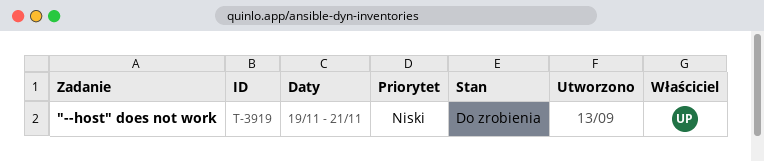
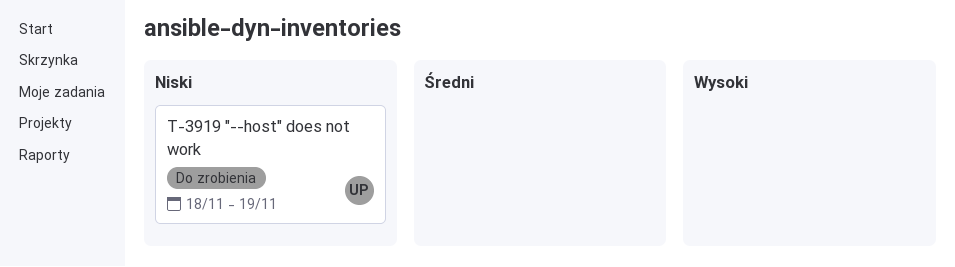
T-3919, start: Nov 19 -> Nov 18
T-3919, due: Nov 21 -> Nov 19

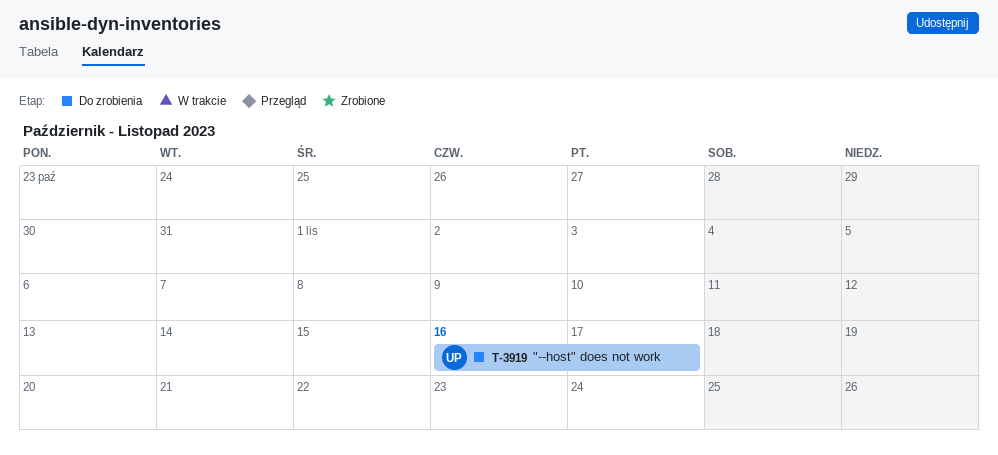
T-3919, start: Nov 18 -> Nov 16
T-3919, due: Nov 19 -> Nov 17

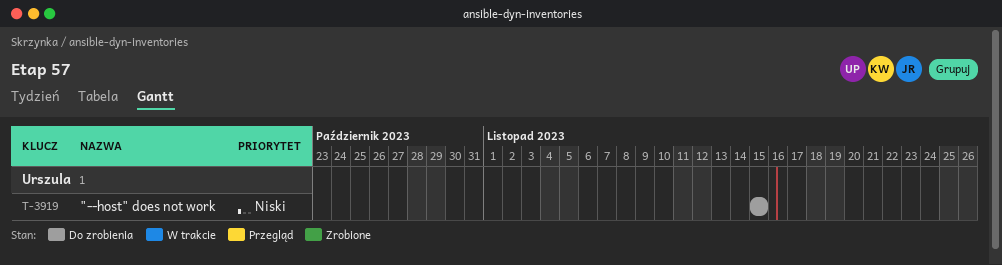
T-3919, start: Nov 16 -> Nov 15
T-3919, due: Nov 17 -> Nov 15

